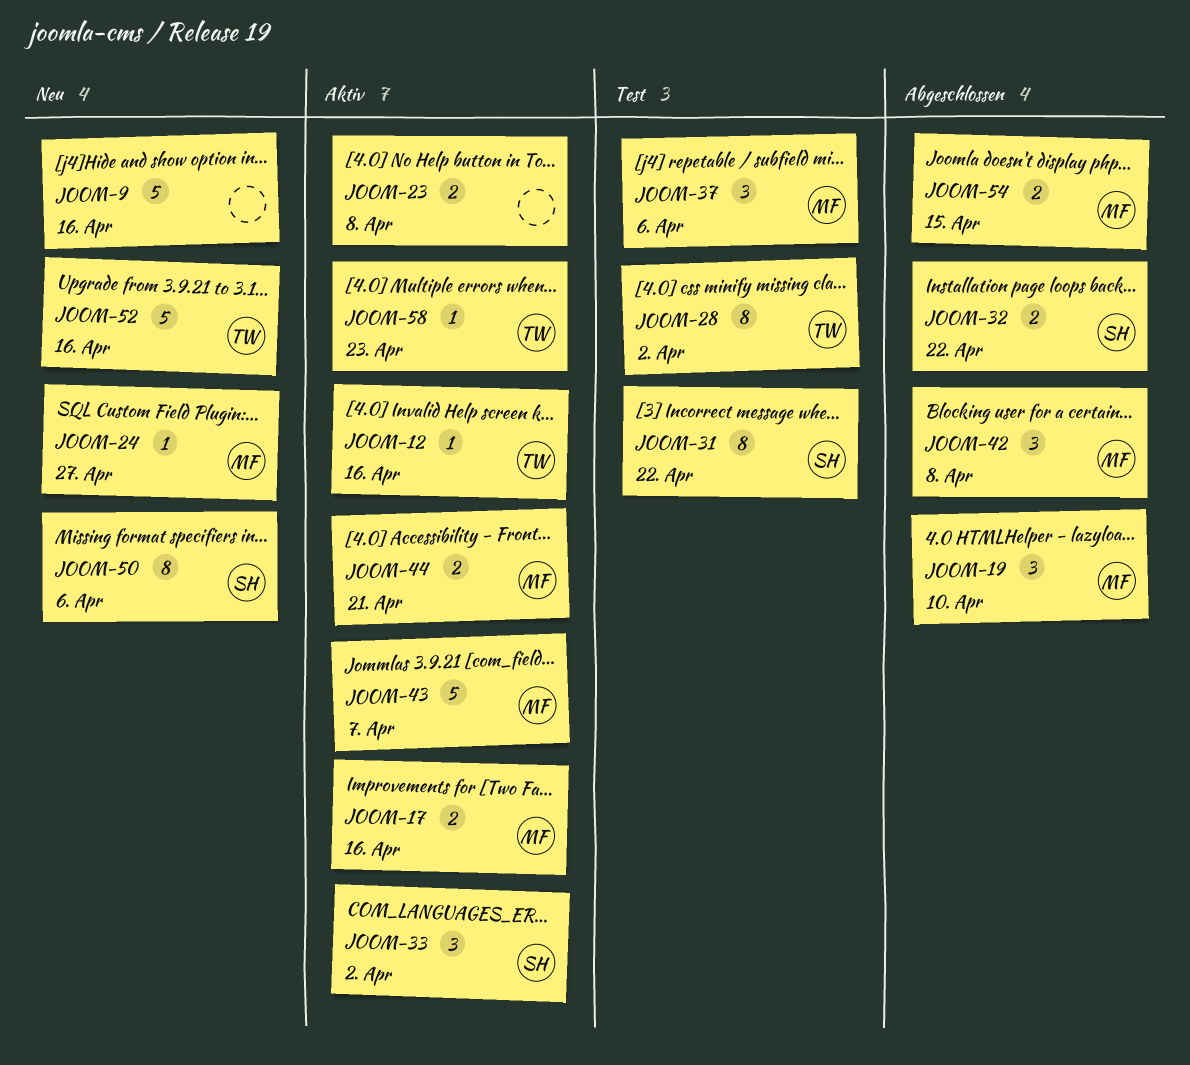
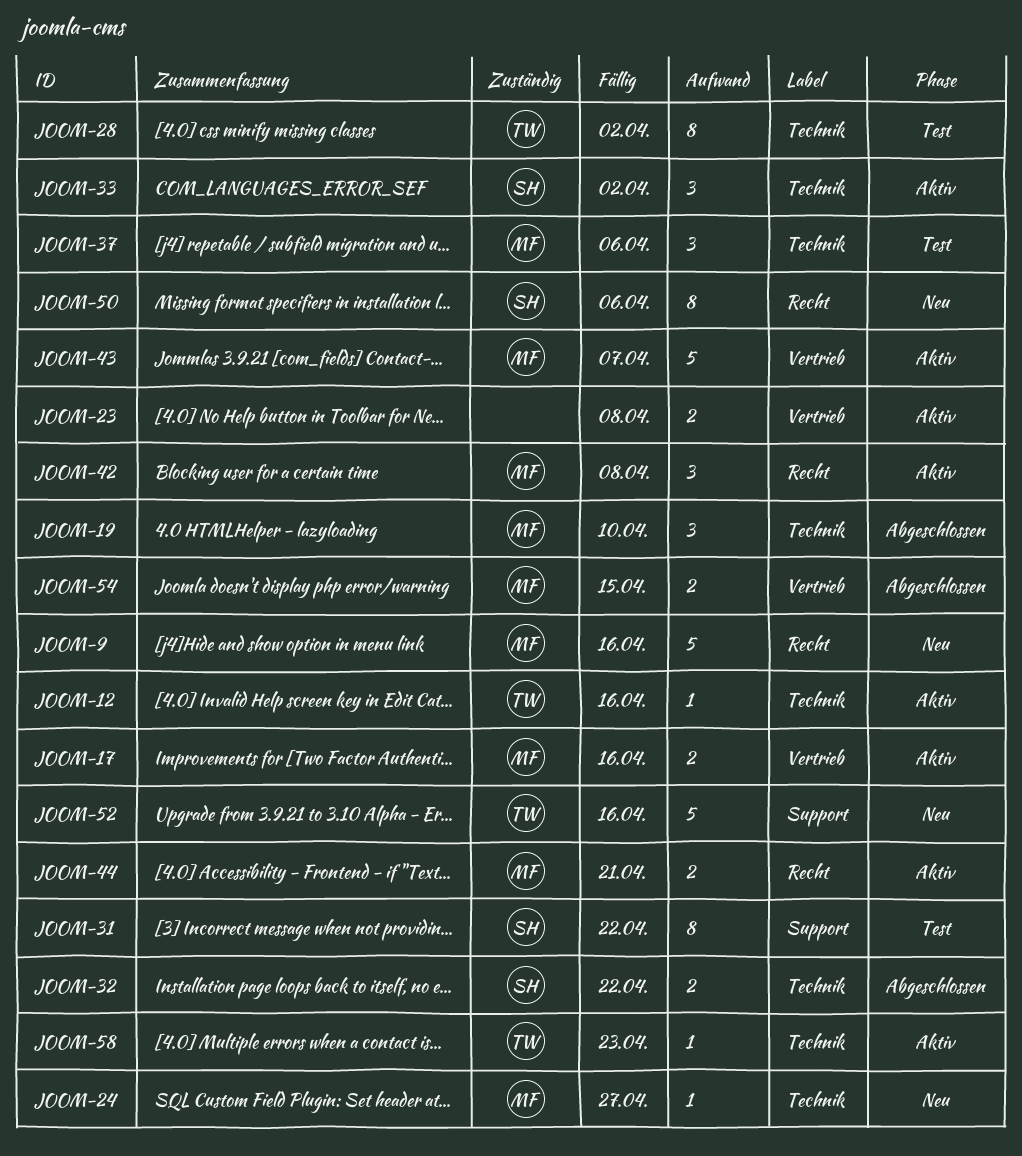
JOOM-9, owner: none -> MF
JOOM-42, status: Abgeschlossen -> Aktiv

